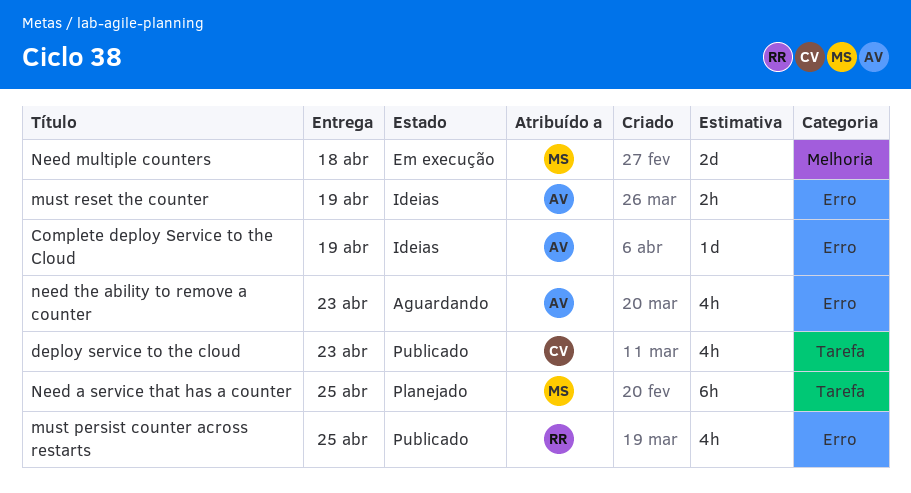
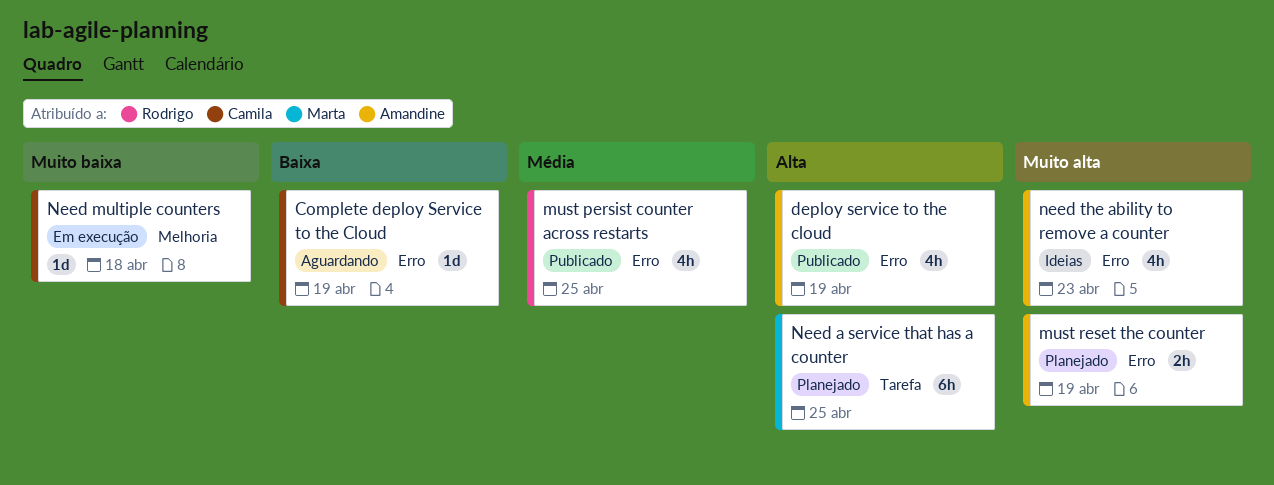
Complete deploy Service to the Cloud, status: Ideias -> Aguardando
Complete deploy Service to the Cloud, owner: Amandine -> Camila
deploy service to the cloud, owner: Camila -> Amandine
deploy service to the cloud, label: Tarefa -> Erro
deploy service to the cloud, due: Apr 23 -> Apr 19
must reset the counter, status: Ideias -> Planejado
Need multiple counters, owner: Marta -> Camila
Need multiple counters, estimate: 2d -> 1d
need the ability to remove a counter, status: Aguardando -> Ideias

